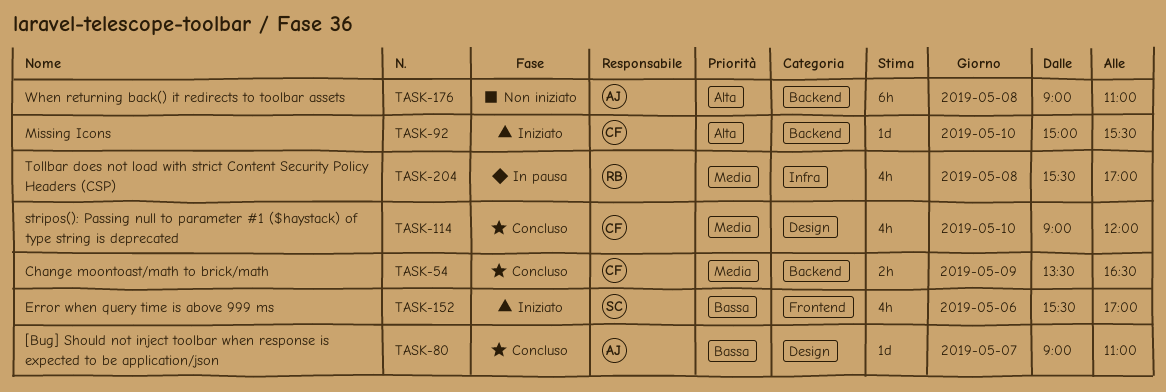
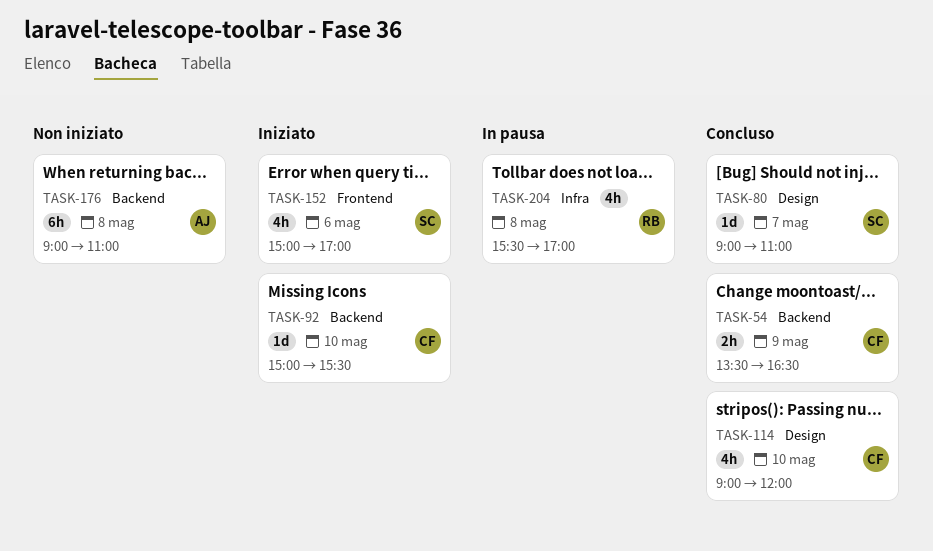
TASK-80, owner: AJ -> SC
TASK-152, begins: 15:30 -> 15:00

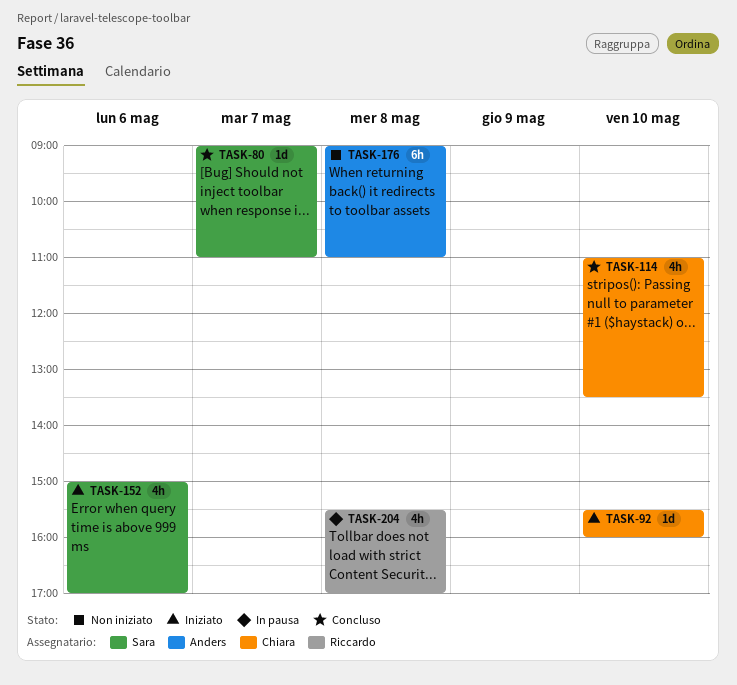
TASK-54: present -> none
TASK-92, begins: 15:00 -> 15:30
TASK-92, ends: 15:30 -> 16:00
TASK-114, begins: 09:00 -> 11:00
TASK-114, ends: 12:00 -> 13:30

